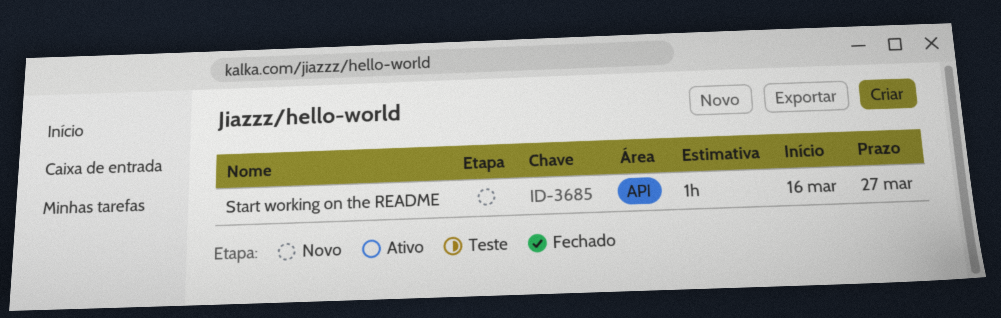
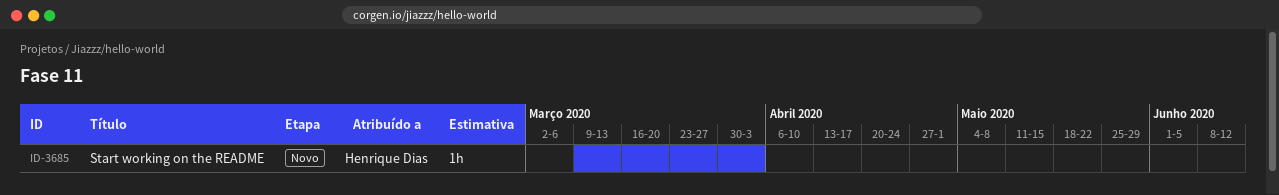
ID-3685, start: Mar 16 -> Mar 9
ID-3685, due: Mar 27 -> Apr 3

